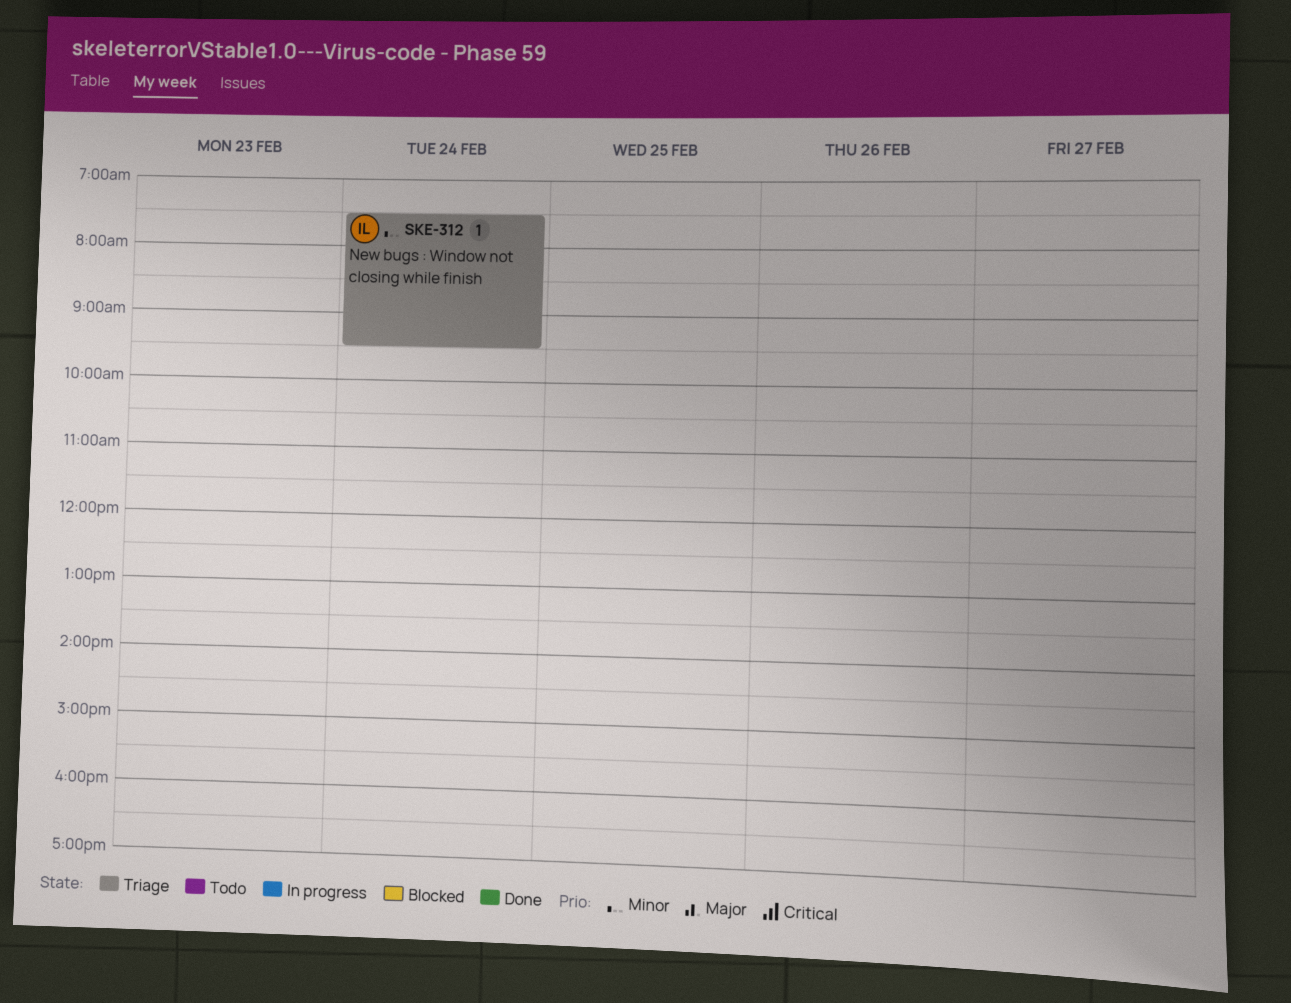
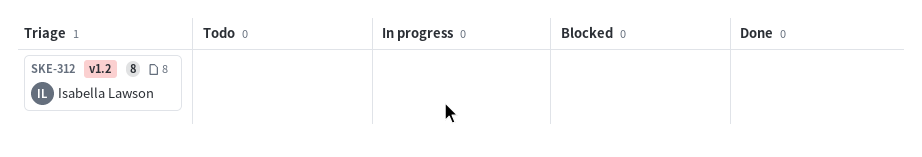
SKE-312, estimate: 1 -> 8

